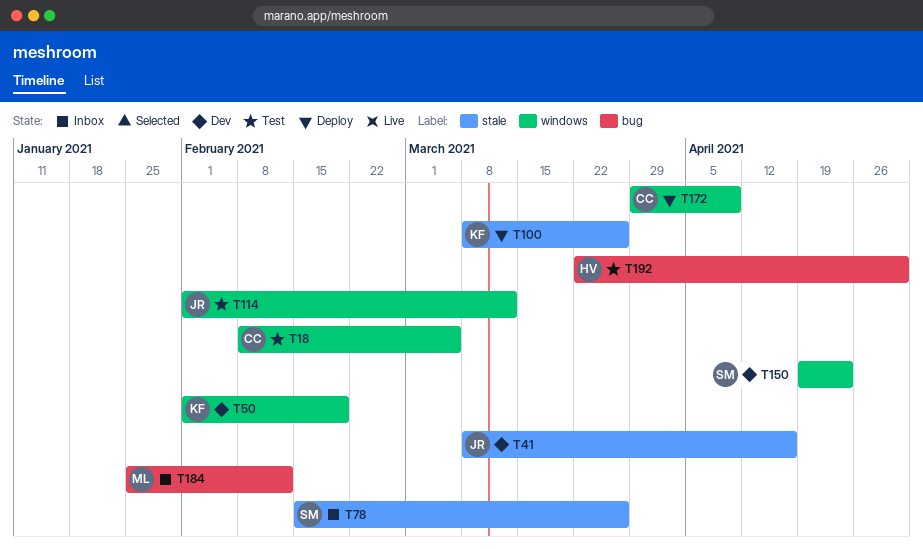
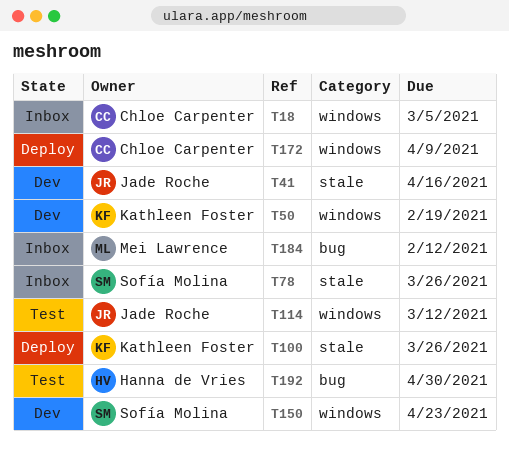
T18, status: Test -> Inbox

